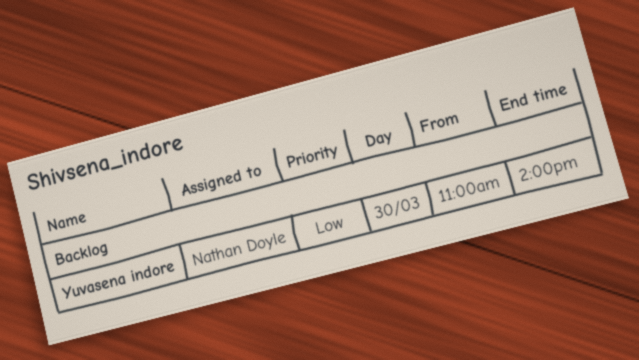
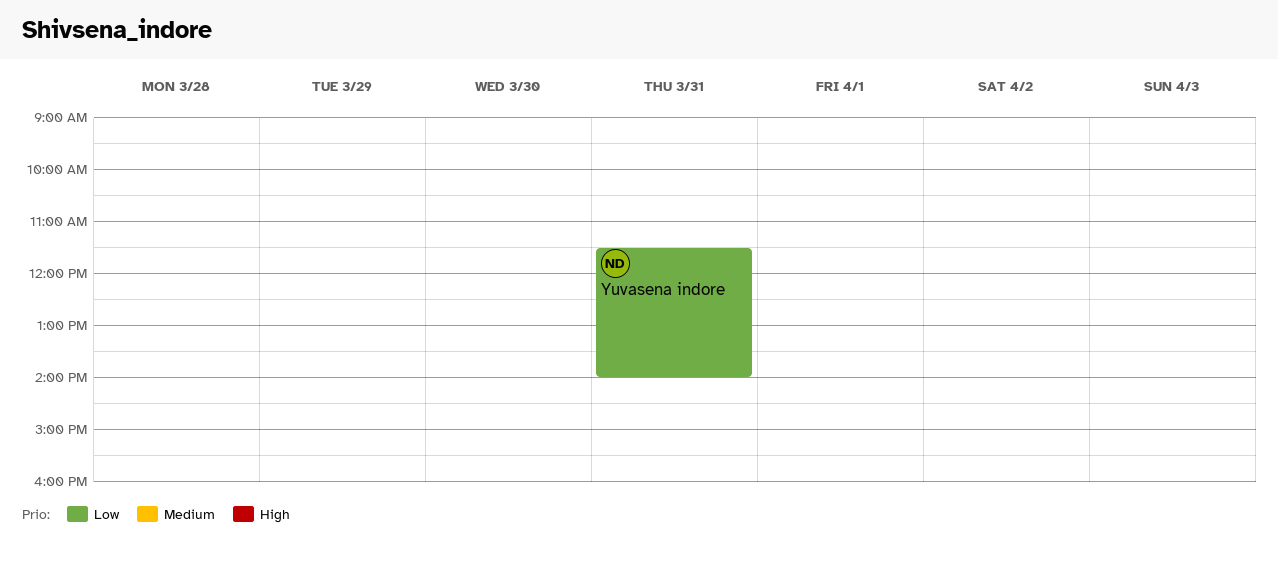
Yuvasena indore, day: Mar 30 -> Mar 31
Yuvasena indore, begins: 11:00 -> 11:30

